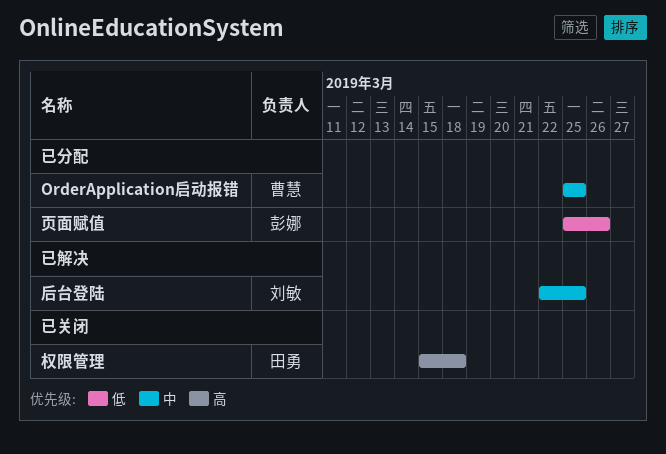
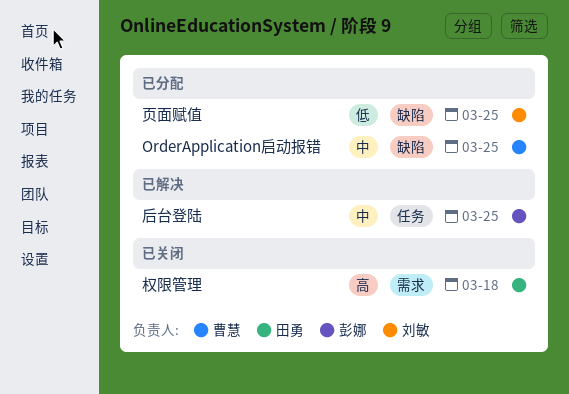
后台登陆, owner: 刘敏 -> 彭娜
页面赋值, owner: 彭娜 -> 刘敏
页面赋值, due: Mar 26 -> Mar 25

